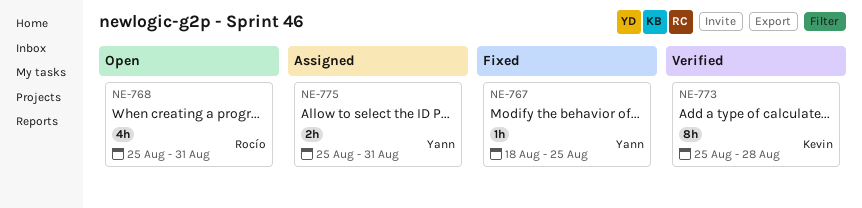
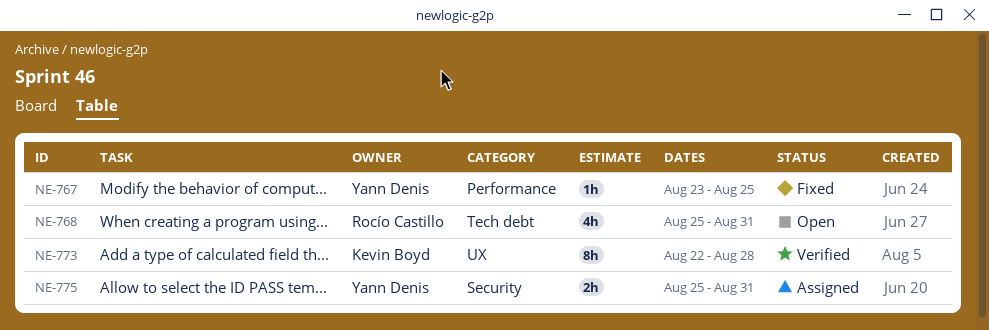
NE-767, start: Aug 18 -> Aug 23
NE-773, start: Aug 25 -> Aug 22

